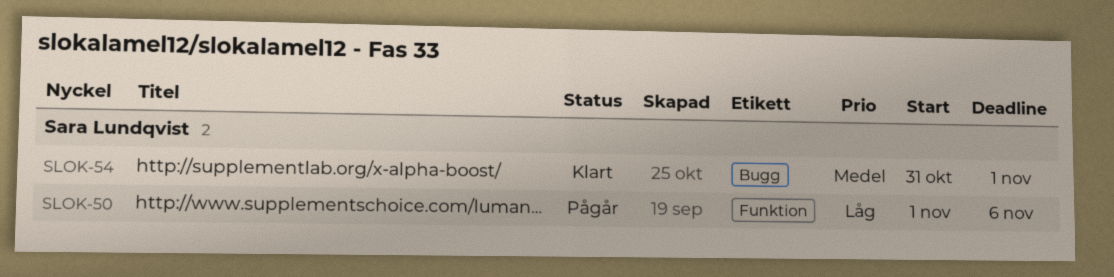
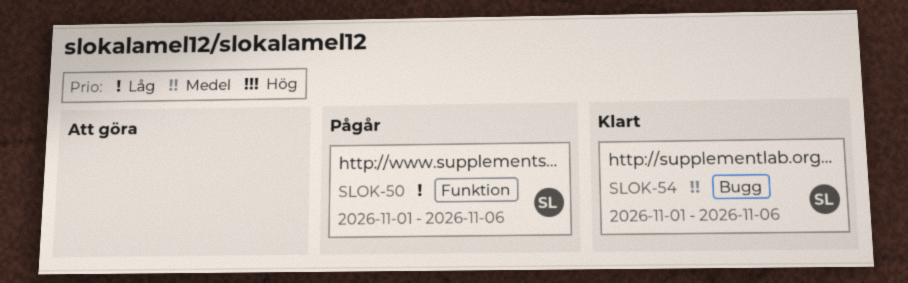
SLOK-54, start: Oct 31 -> Nov 1
SLOK-54, due: Nov 1 -> Nov 6

